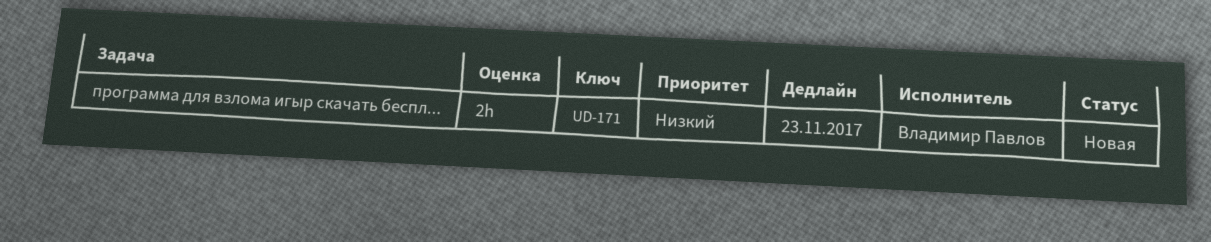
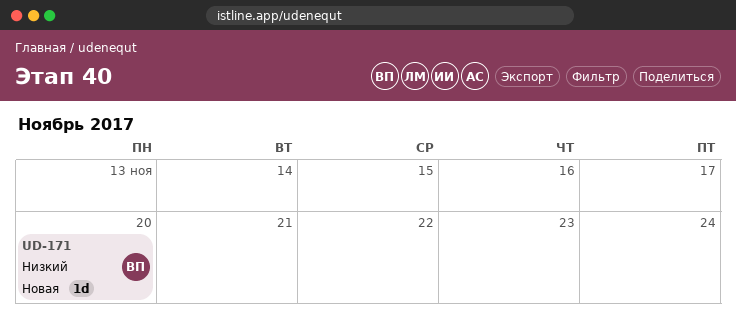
UD-171, estimate: 2h -> 1d
UD-171, due: Nov 23 -> Nov 20

